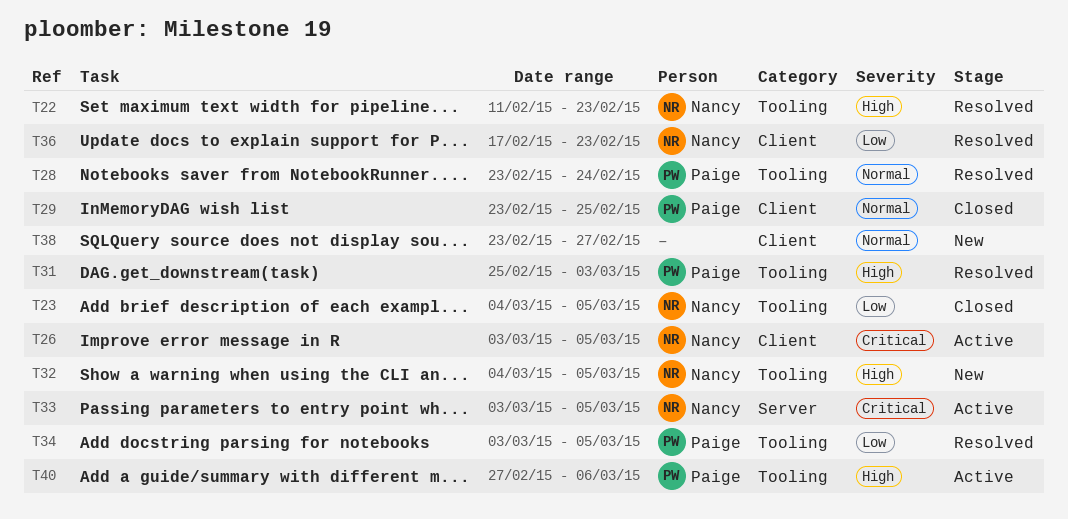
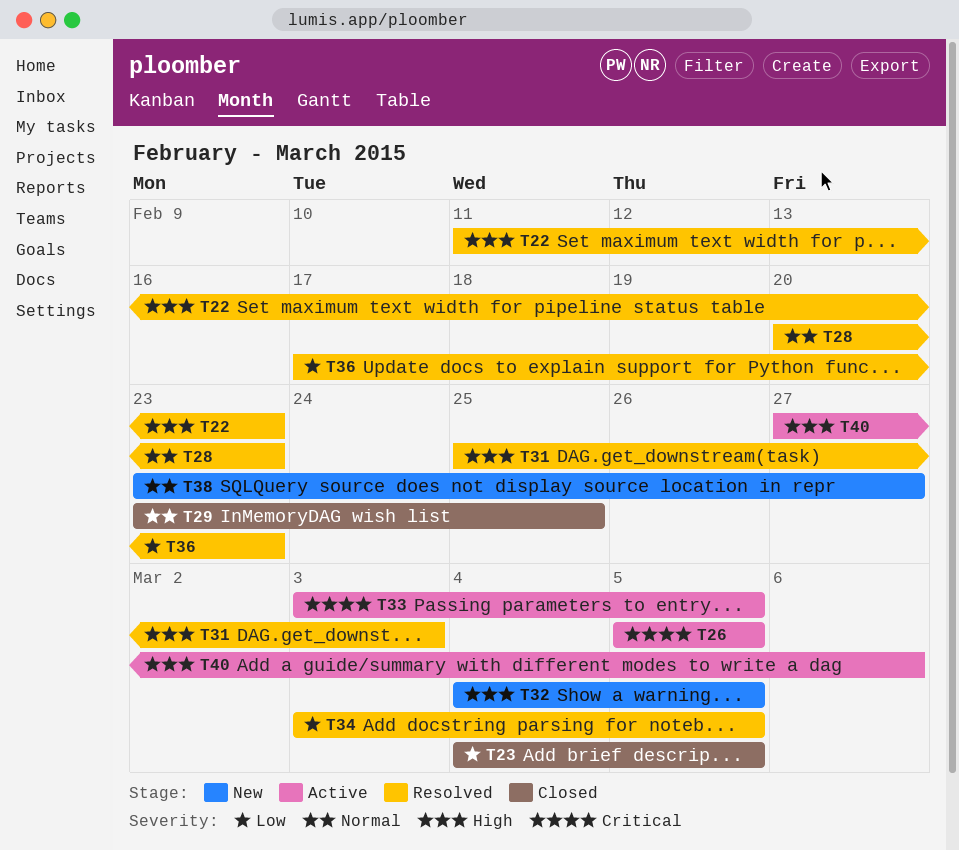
T26, start: Mar 3 -> Mar 5
T28, start: Feb 23 -> Feb 20
T28, due: Feb 24 -> Feb 23

